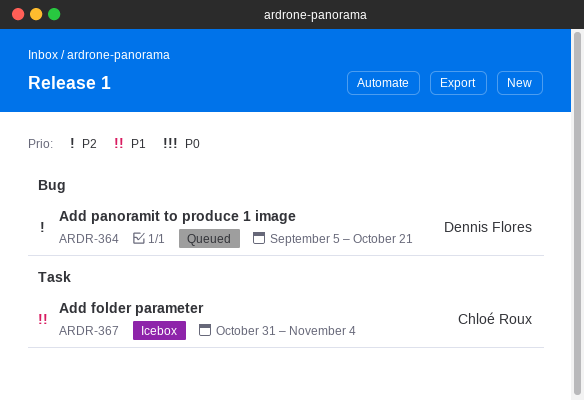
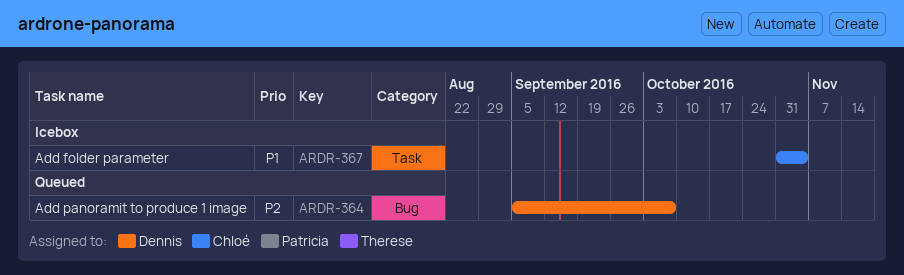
ARDR-364, due: Oct 21 -> Oct 7

